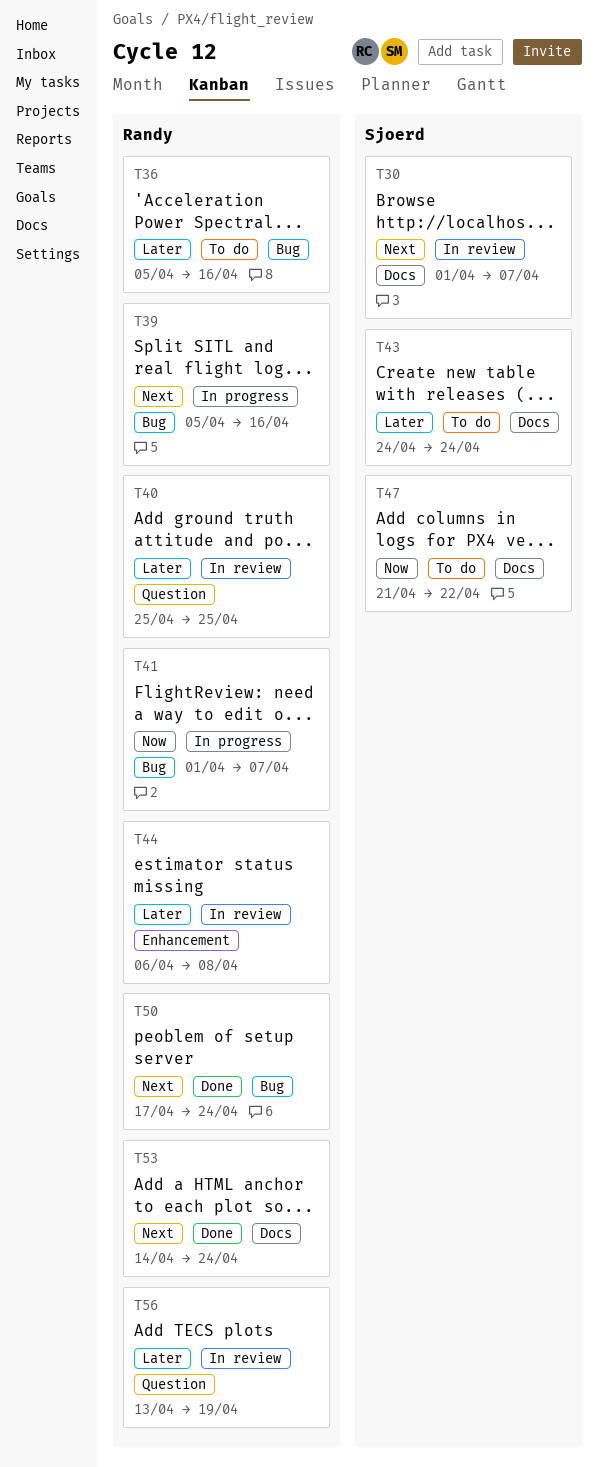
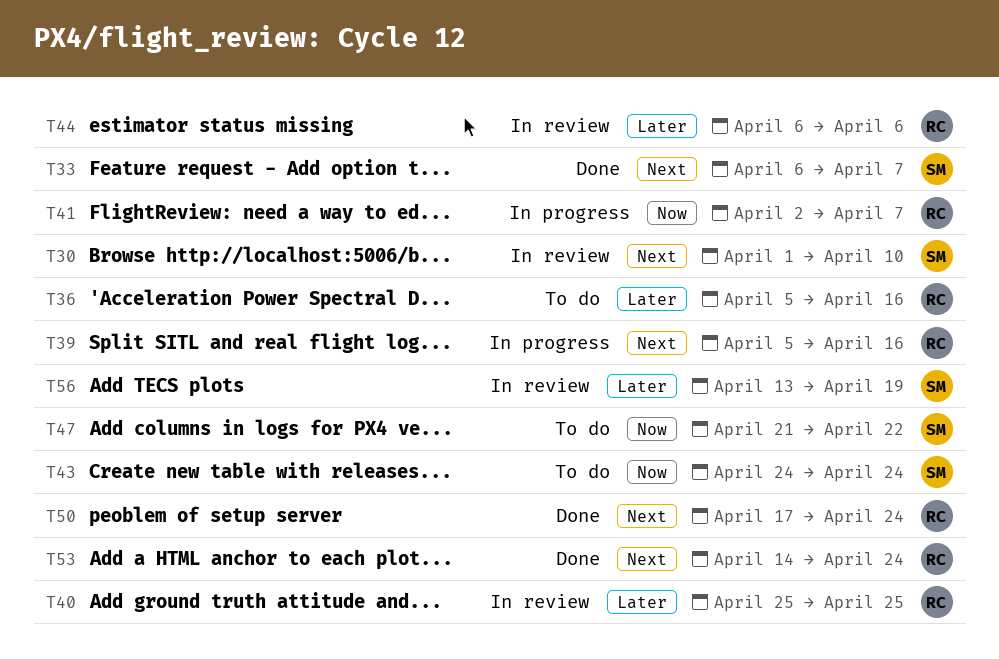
T30, due: Apr 7 -> Apr 10
T33: none -> present
T41, start: Apr 1 -> Apr 2
T43, priority: Later -> Now
T44, due: Apr 8 -> Apr 6
T56, owner: Randy -> Sjoerd

